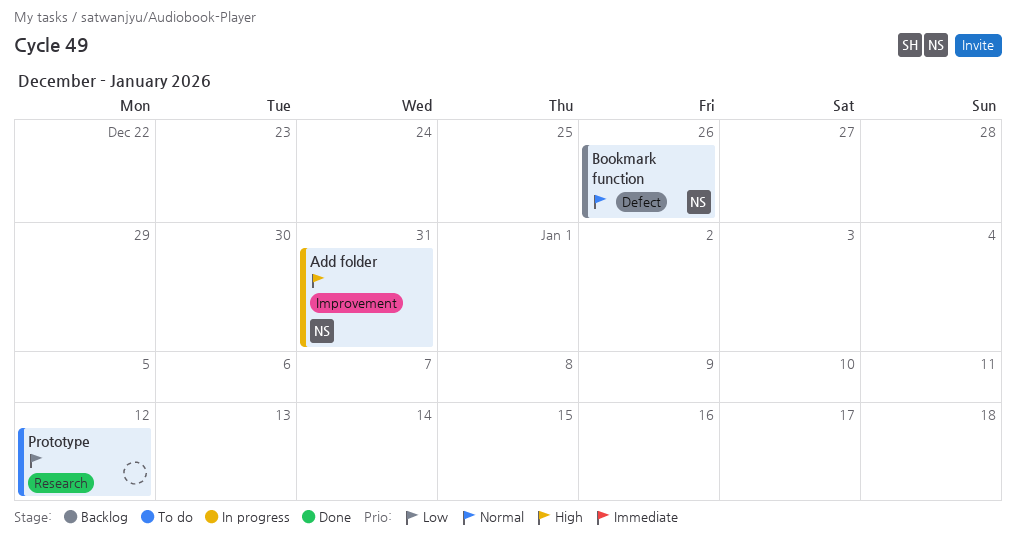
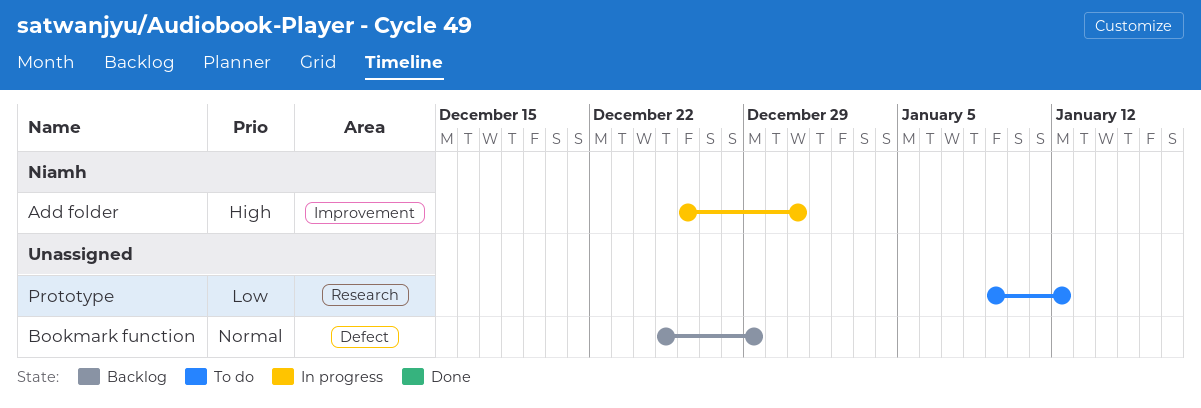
Bookmark function, owner: Niamh -> none
Bookmark function, due: Dec 26 -> Dec 29

